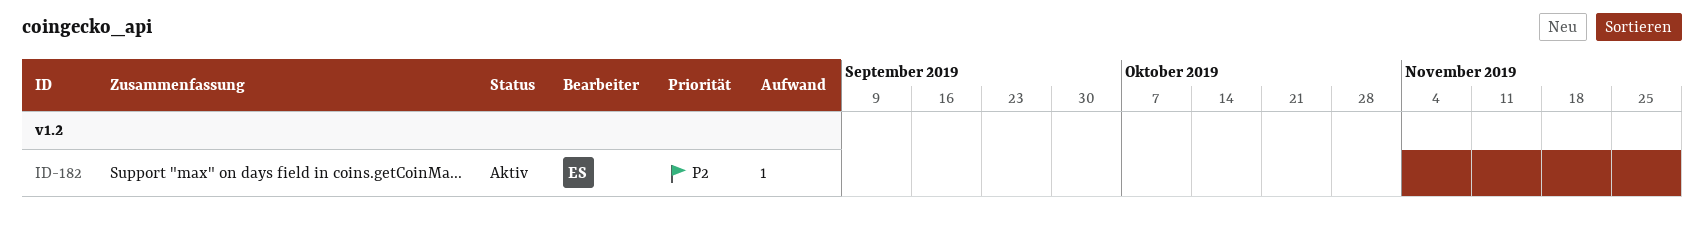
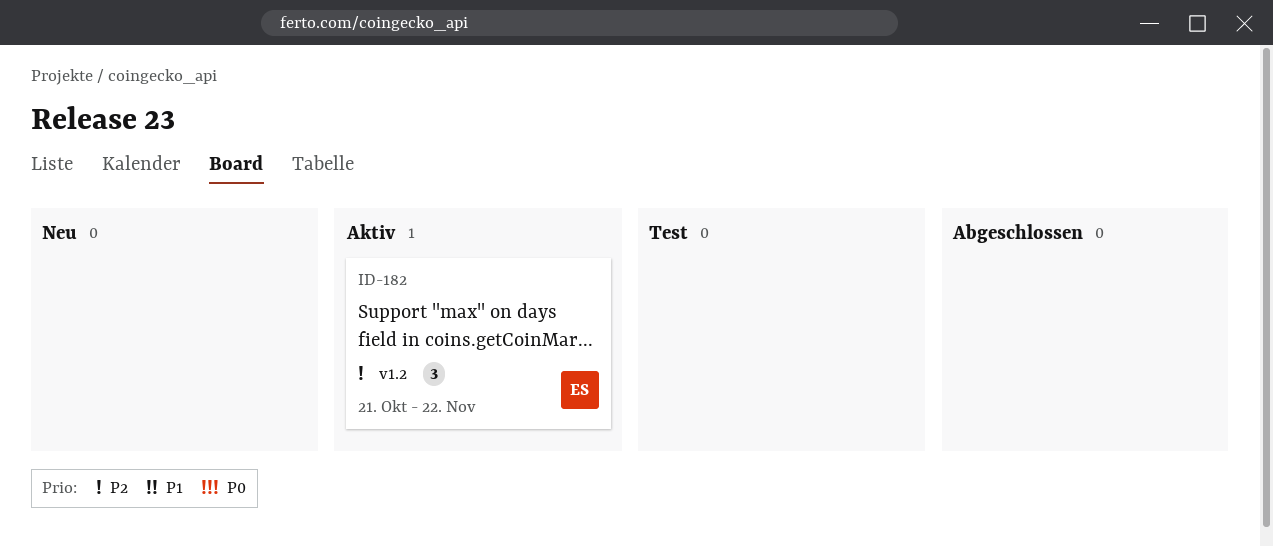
ID-182, estimate: 1 -> 3
ID-182, start: Nov 4 -> Oct 21
ID-182, due: Nov 29 -> Nov 22

